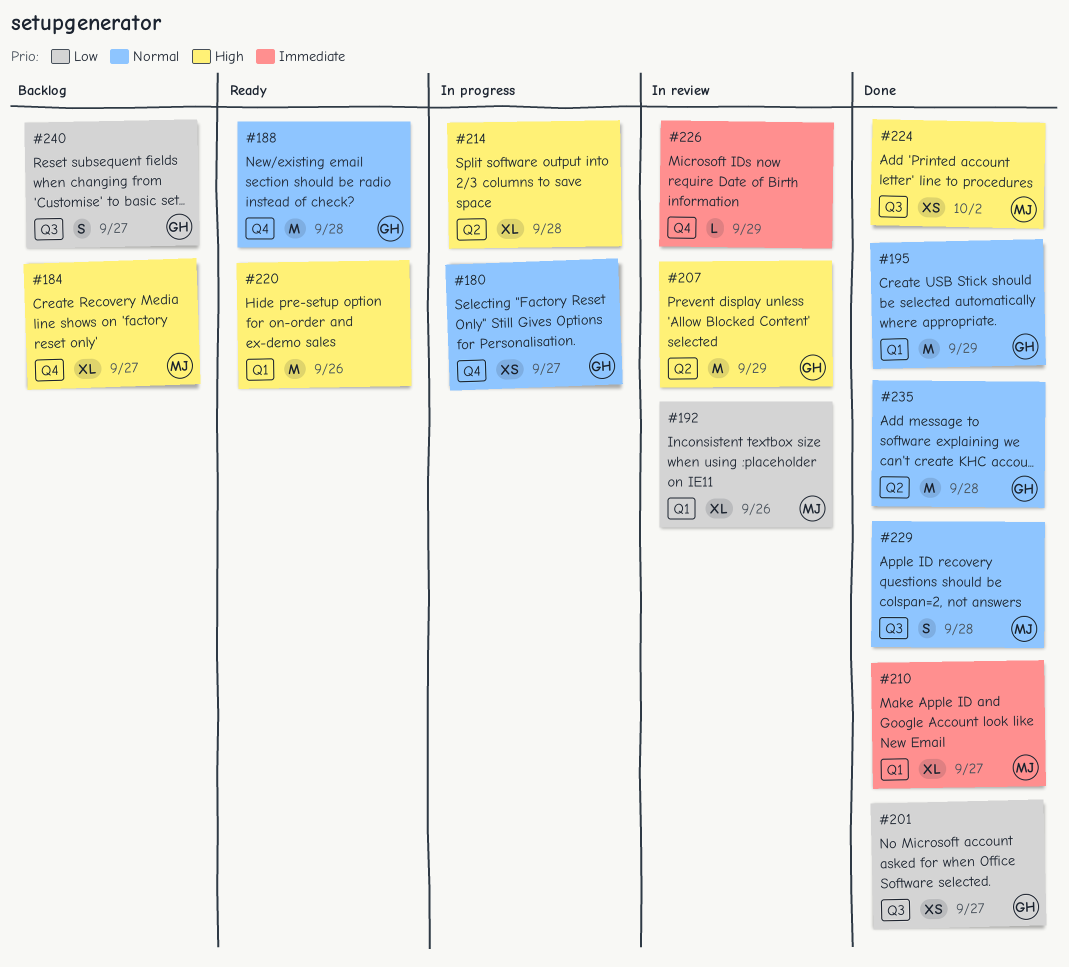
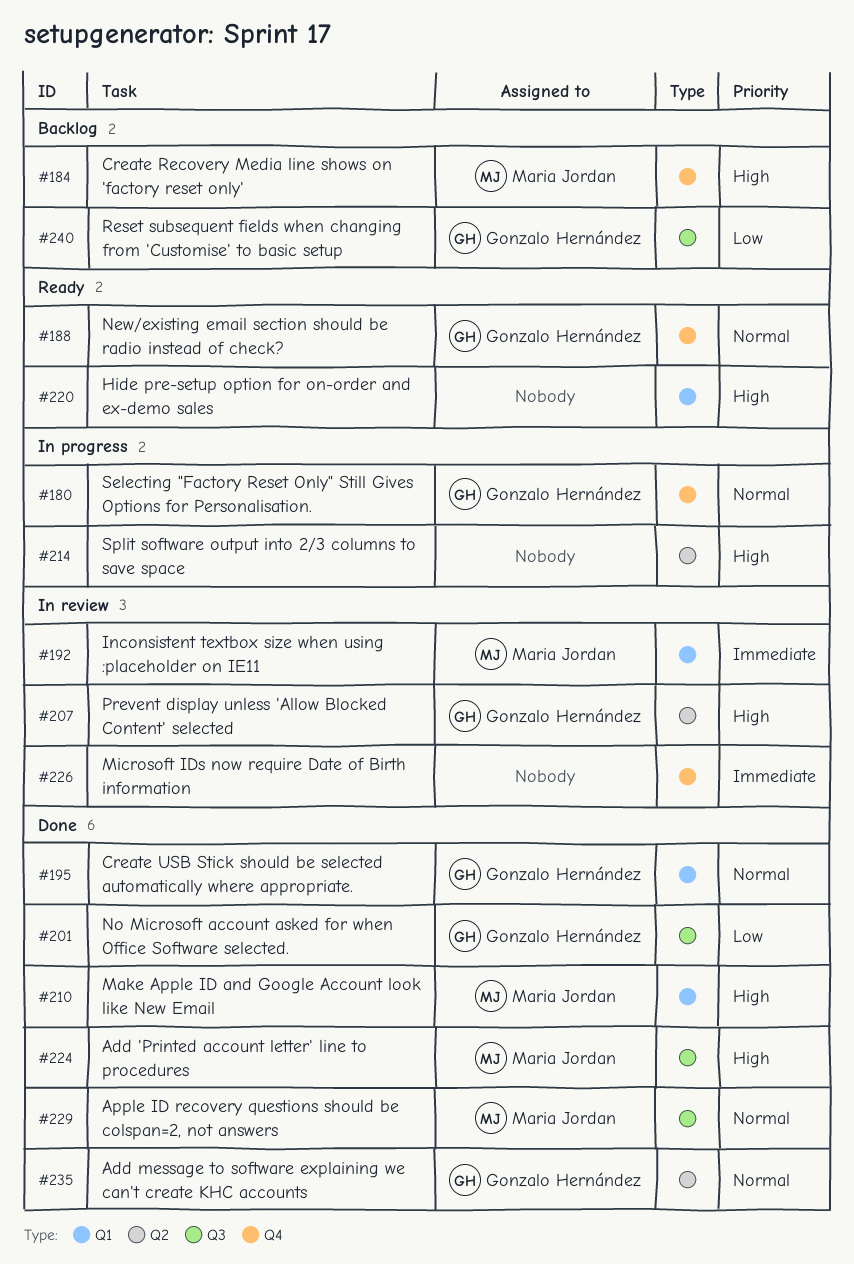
#192, priority: Low -> Immediate
#210, priority: Immediate -> High

